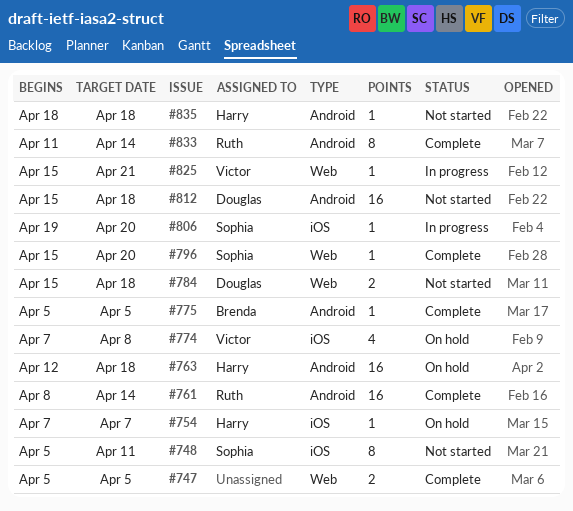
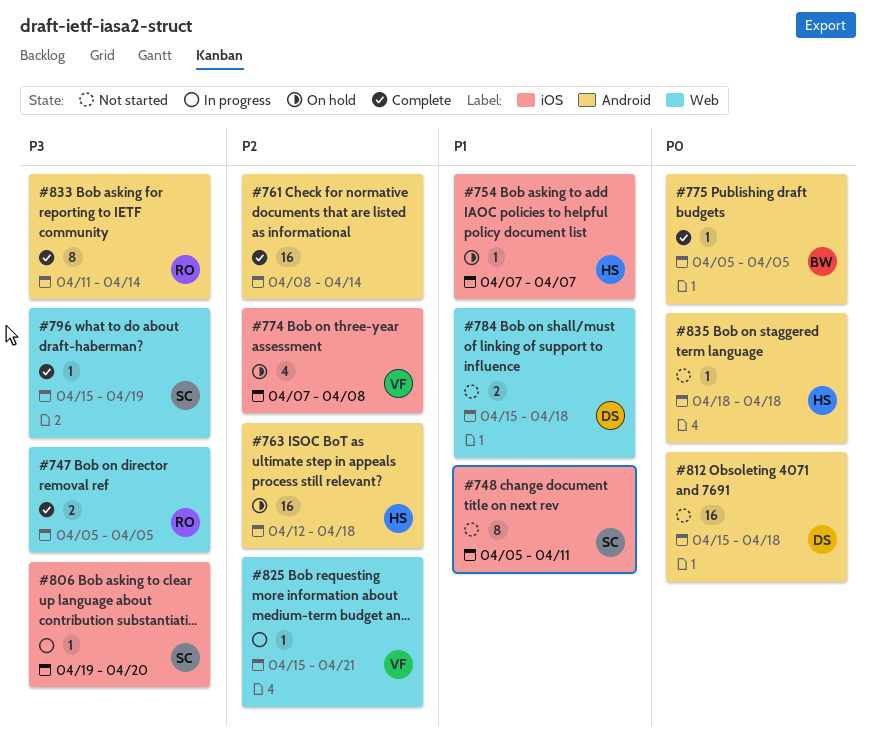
#747, owner: none -> Ruth
#761, owner: Ruth -> none
#796, due: Apr 20 -> Apr 19

